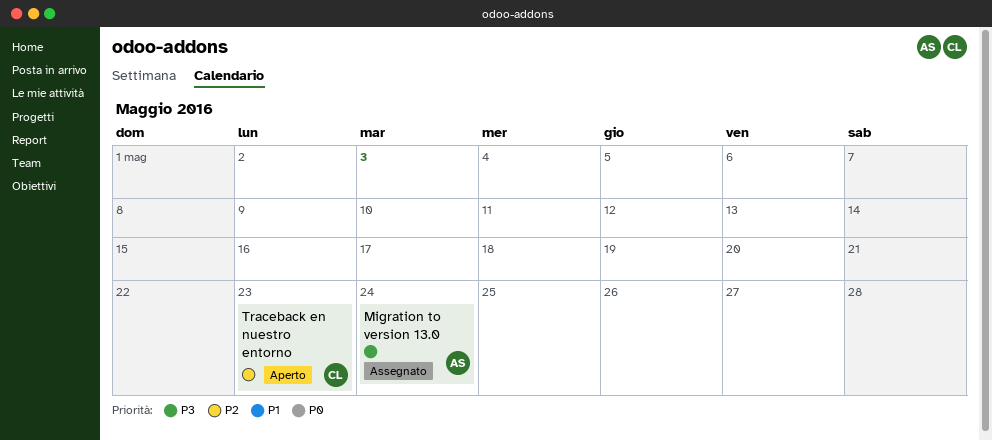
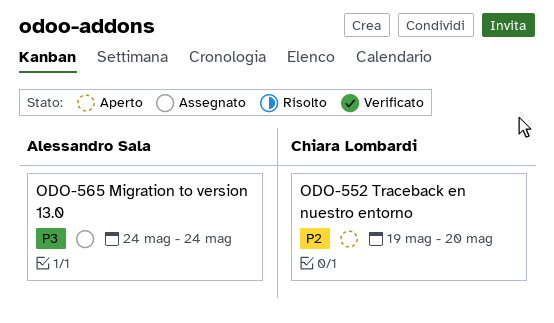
Traceback en nuestro entorno, due: May 23 -> May 20

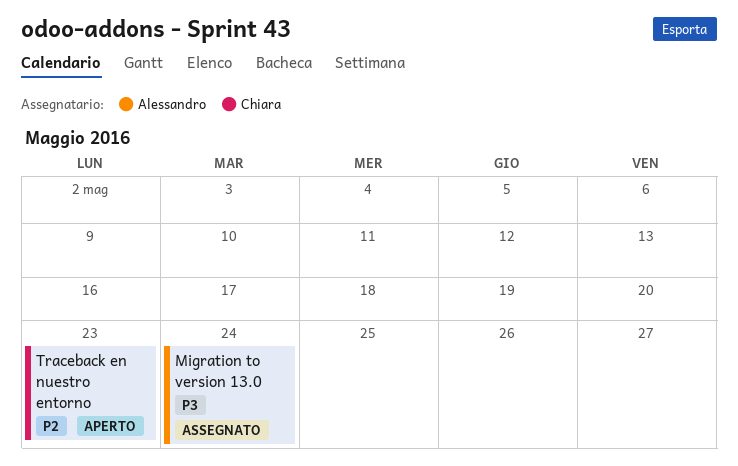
Traceback en nuestro entorno, due: May 20 -> May 23

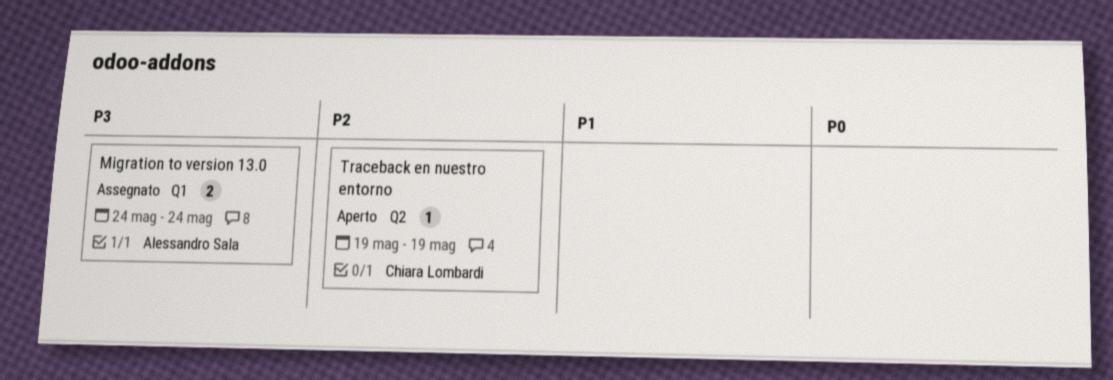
Traceback en nuestro entorno, due: May 23 -> May 19

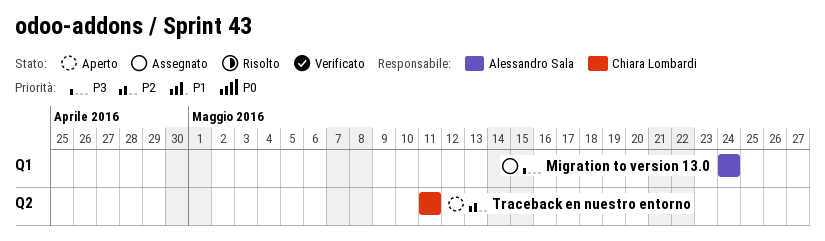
Traceback en nuestro entorno, start: May 19 -> May 11
Traceback en nuestro entorno, due: May 19 -> May 11

